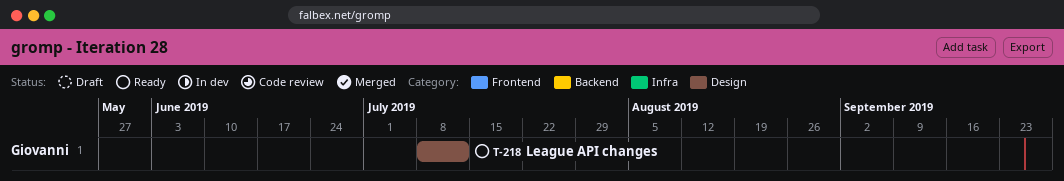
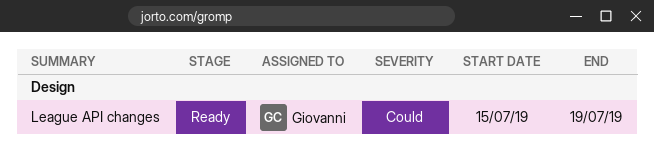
League API changes, start: Jul 8 -> Jul 15
League API changes, due: Jul 12 -> Jul 19

